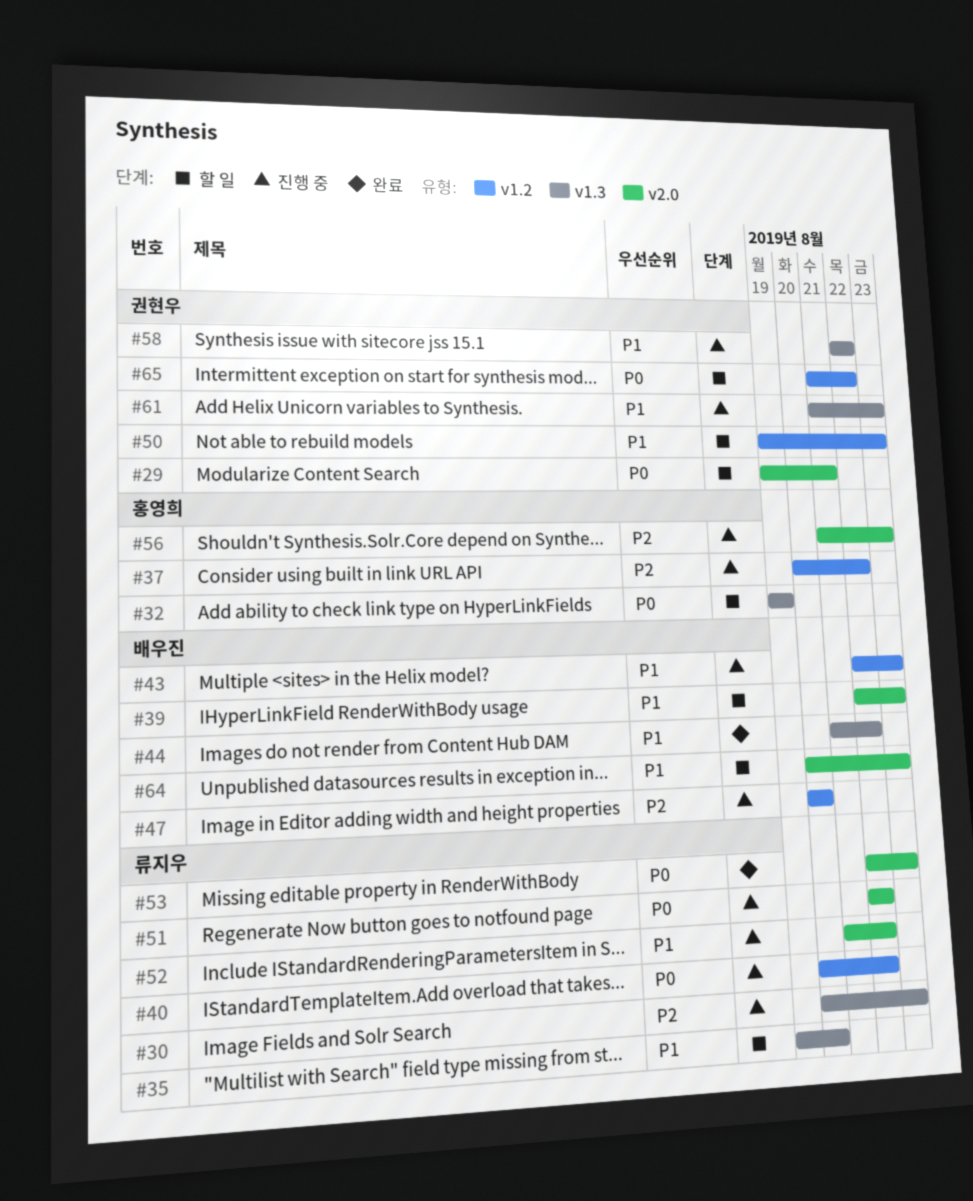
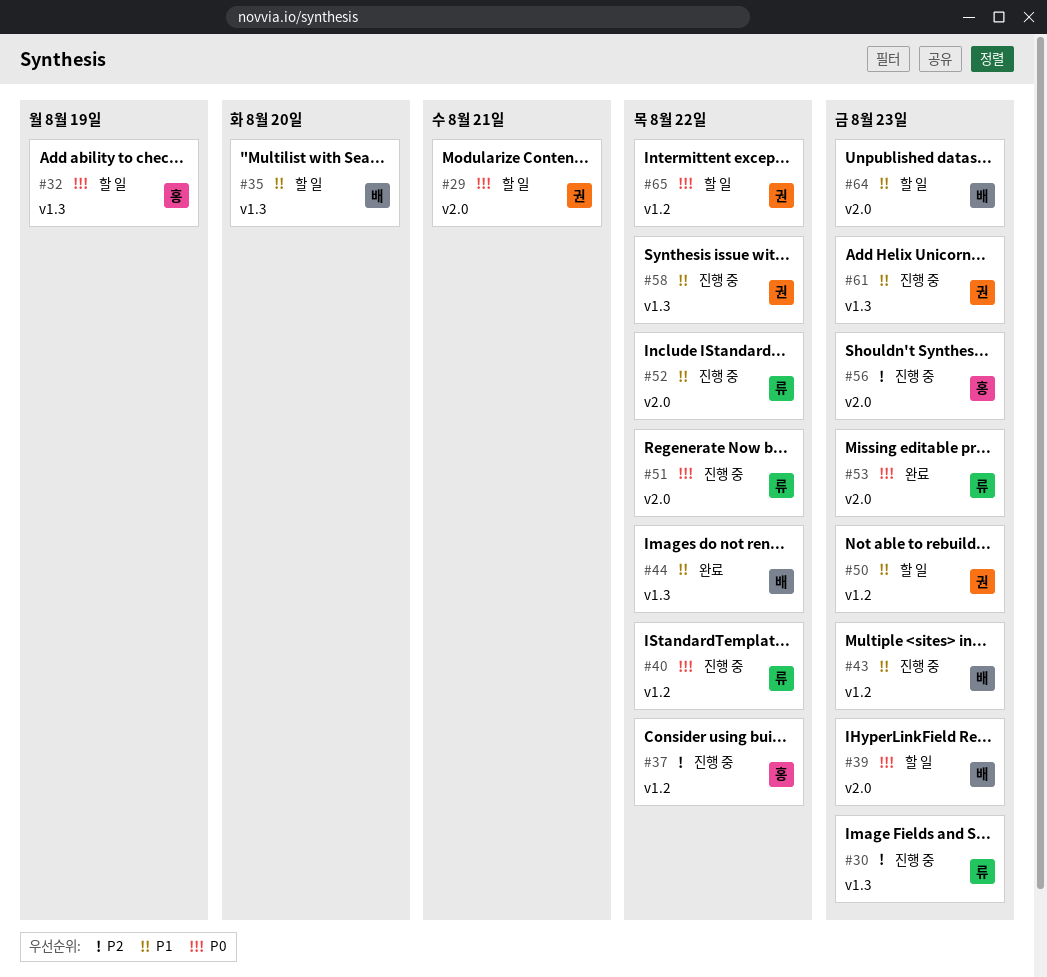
#35, owner: 류지우 -> 배우진
#39, priority: P1 -> P0
#47: present -> none

